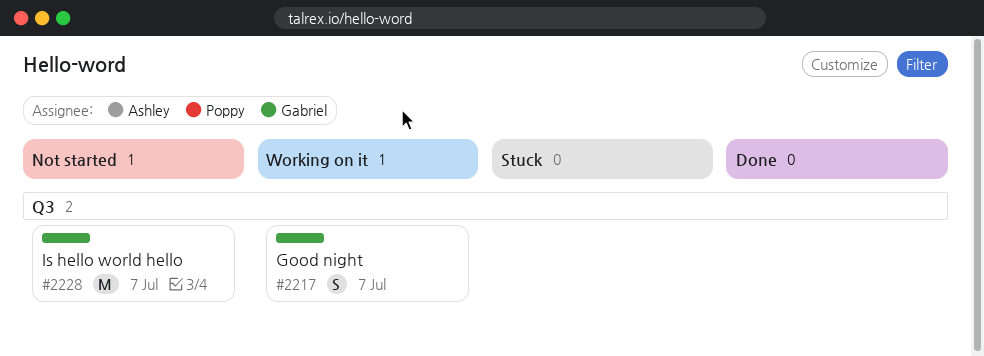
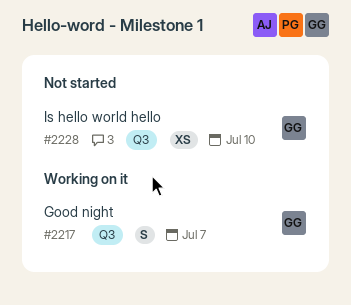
#2228, estimate: M -> XS
#2228, due: Jul 7 -> Jul 10

